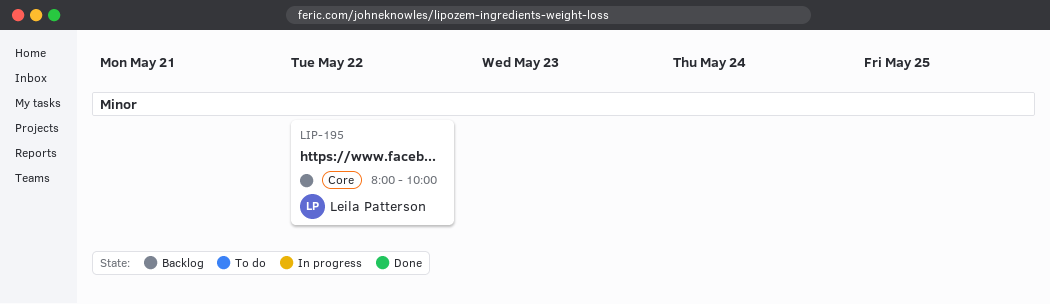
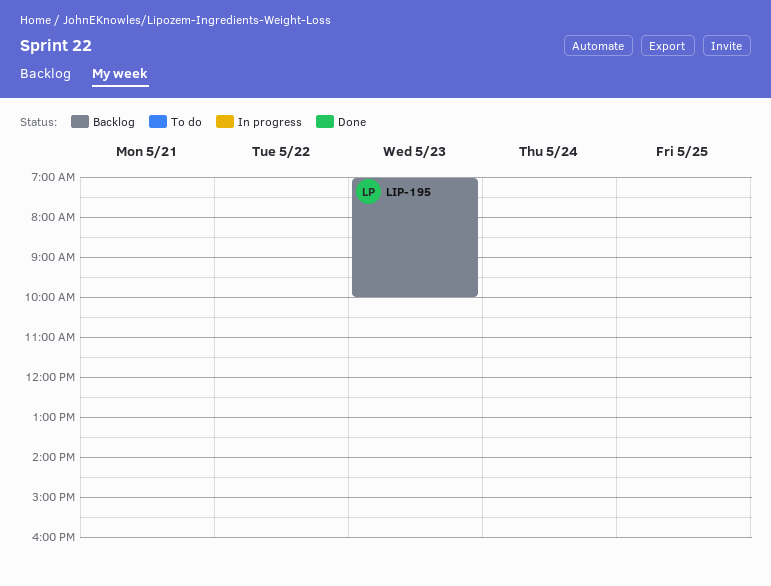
LIP-195, day: May 22 -> May 23
LIP-195, begins: 08:00 -> 07:00

